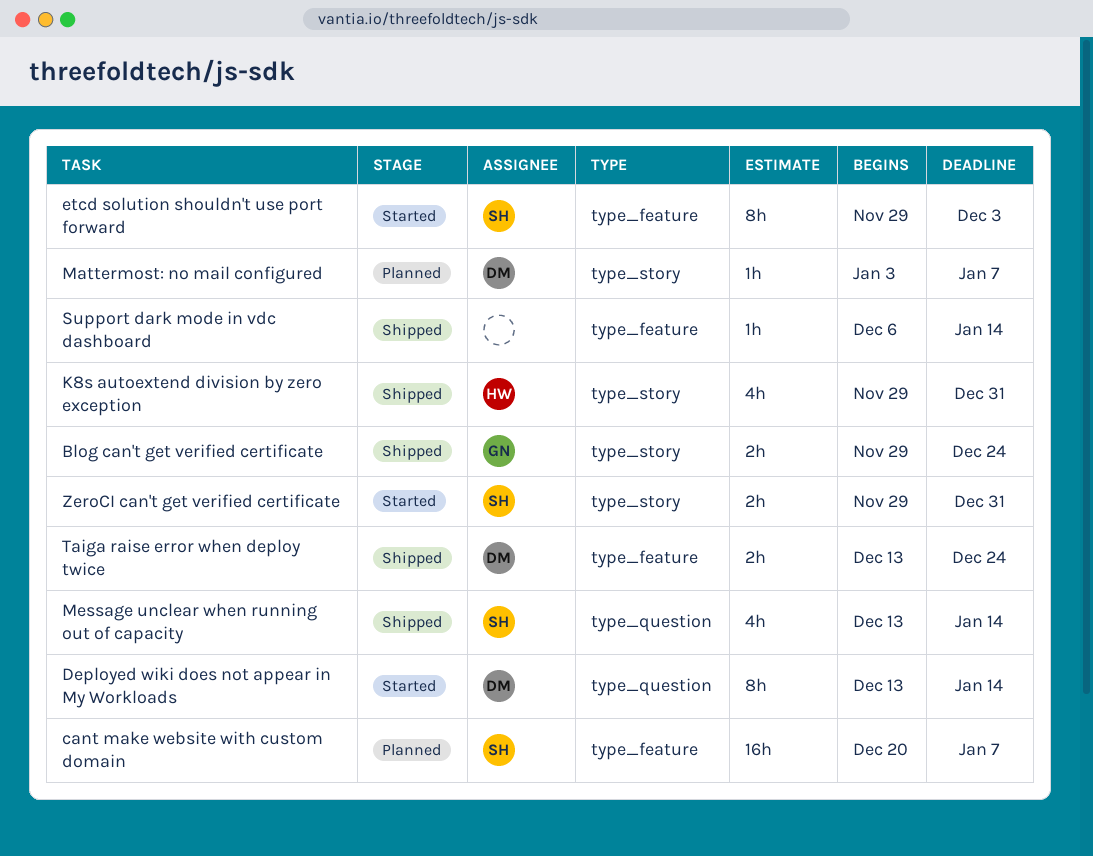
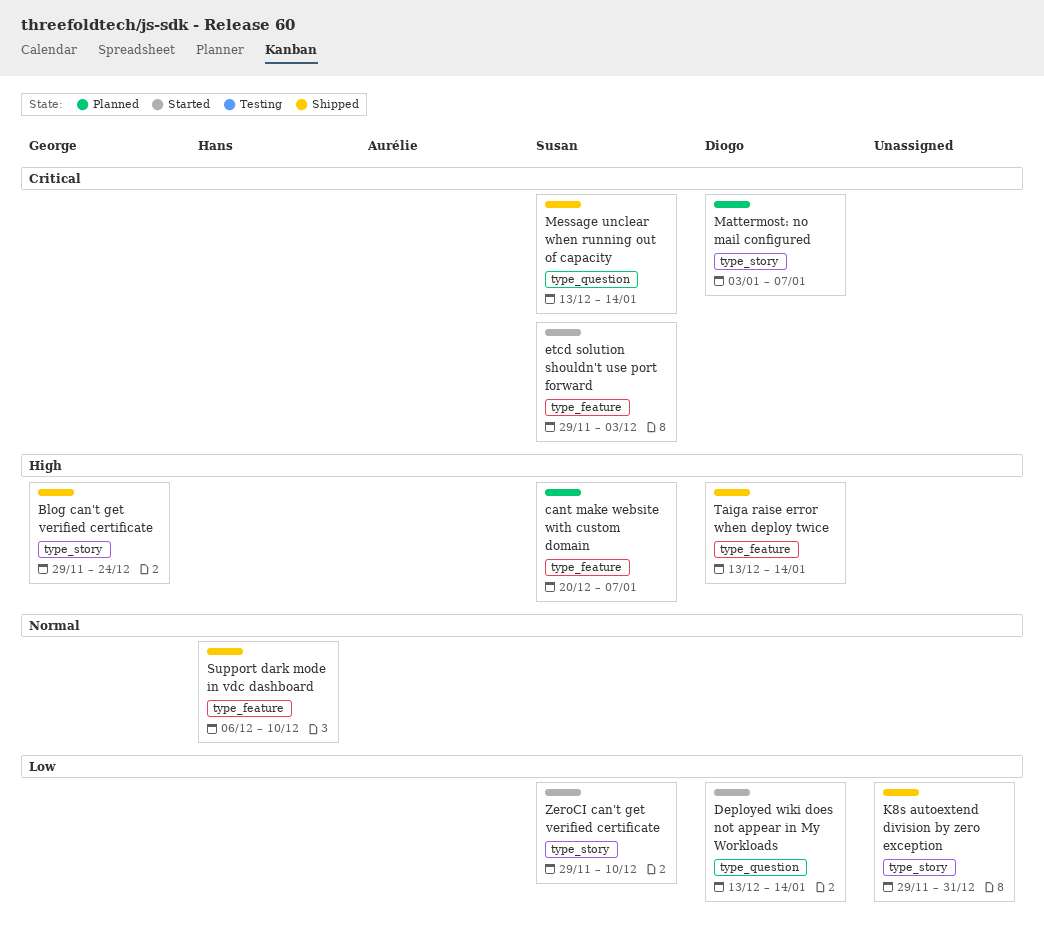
K8s autoextend division by zero exception, owner: Hans -> none
Support dark mode in vdc dashboard, owner: none -> Hans
Support dark mode in vdc dashboard, due: Jan 14 -> Dec 10
Taiga raise error when deploy twice, due: Dec 24 -> Jan 14
ZeroCI can't get verified certificate, due: Dec 31 -> Dec 10

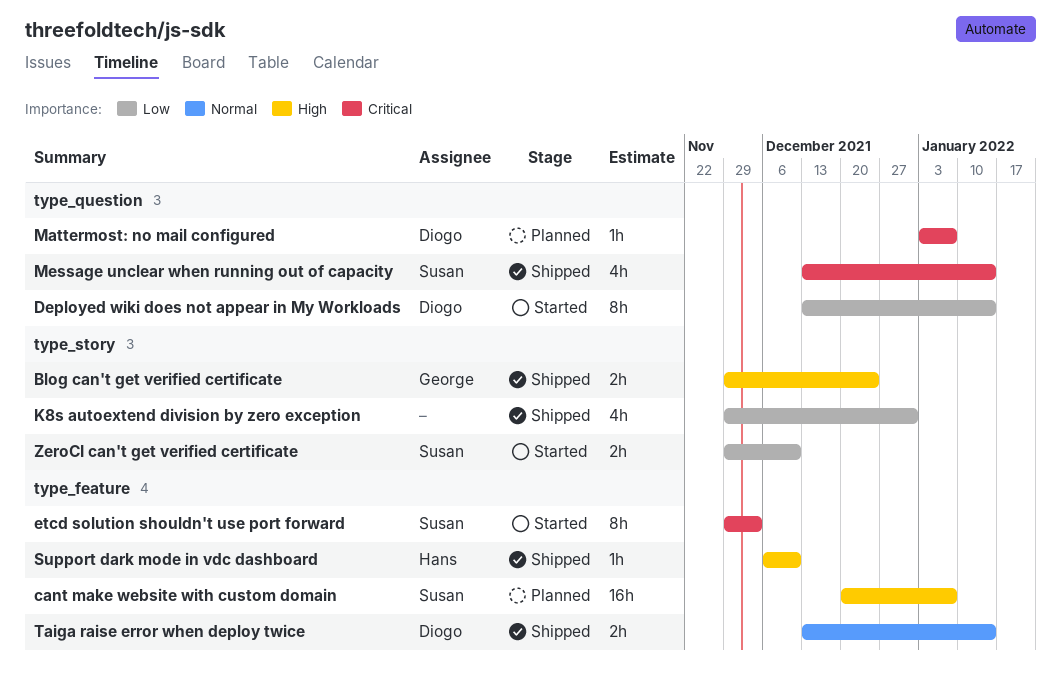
Mattermost: no mail configured, label: type_story -> type_question
Support dark mode in vdc dashboard, priority: Normal -> High
Taiga raise error when deploy twice, priority: High -> Normal

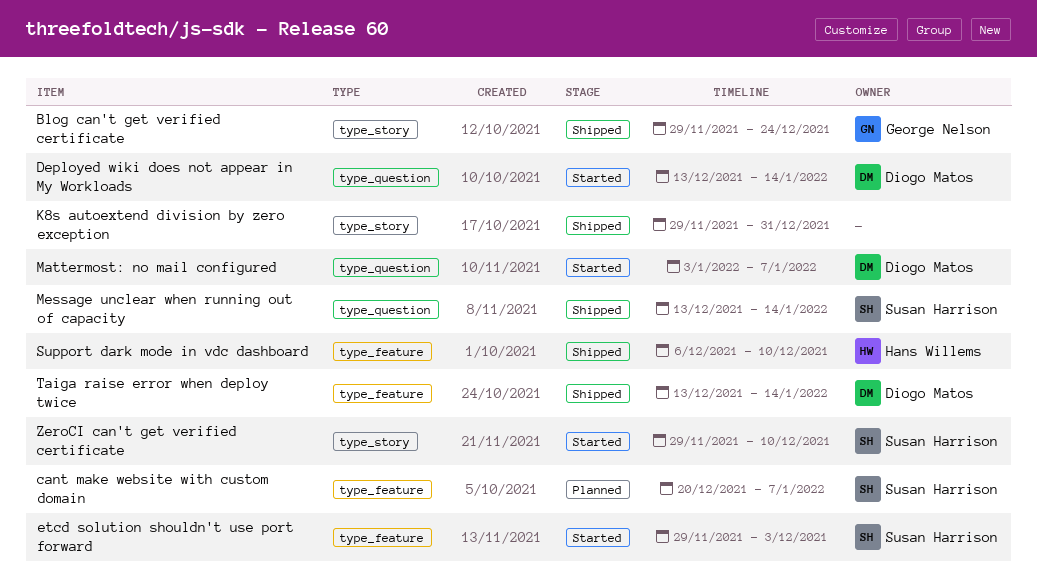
Mattermost: no mail configured, status: Planned -> Started

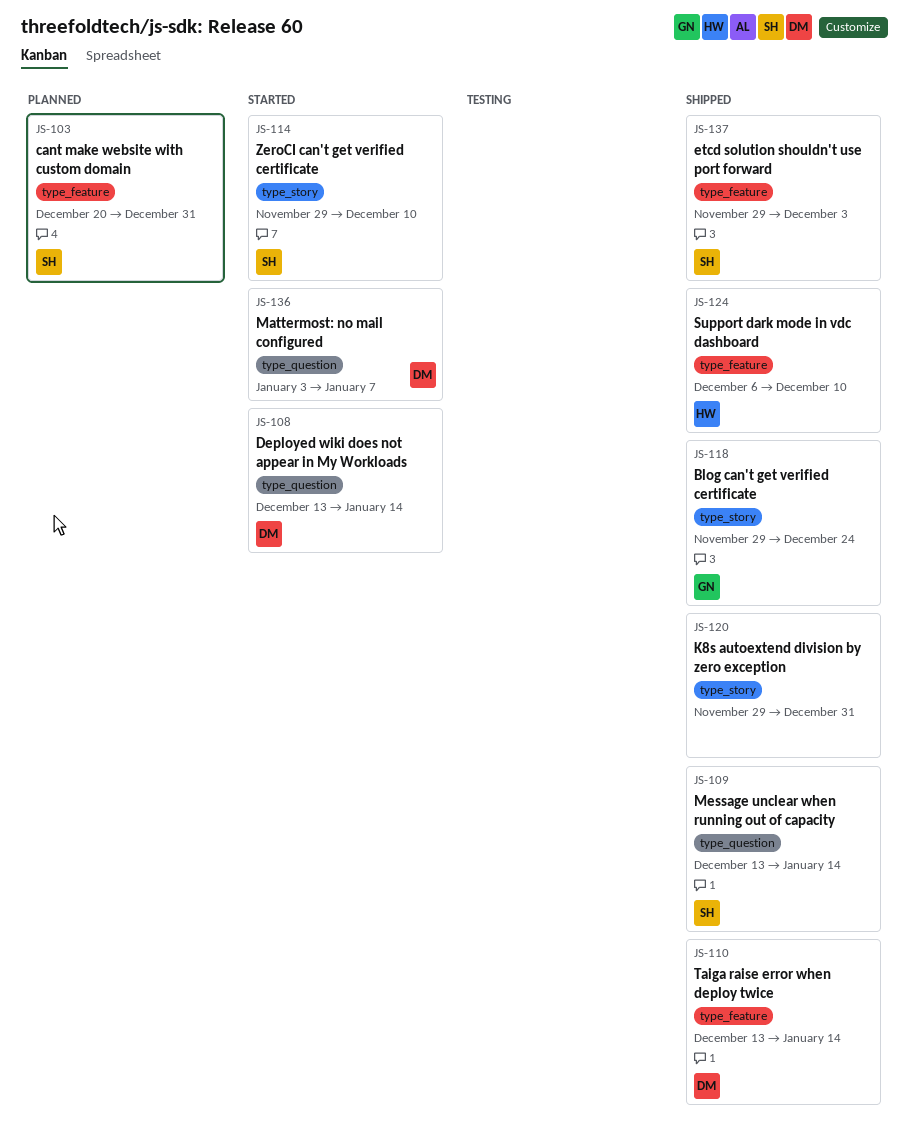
cant make website with custom domain, due: Jan 7 -> Dec 31
etcd solution shouldn't use port forward, status: Started -> Shipped

